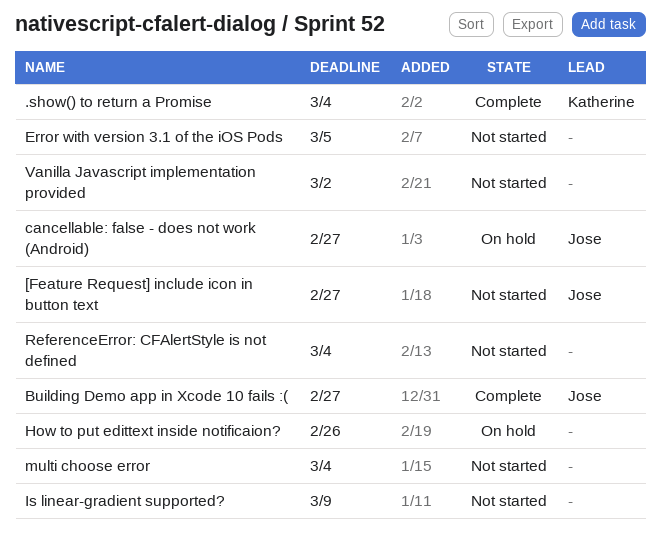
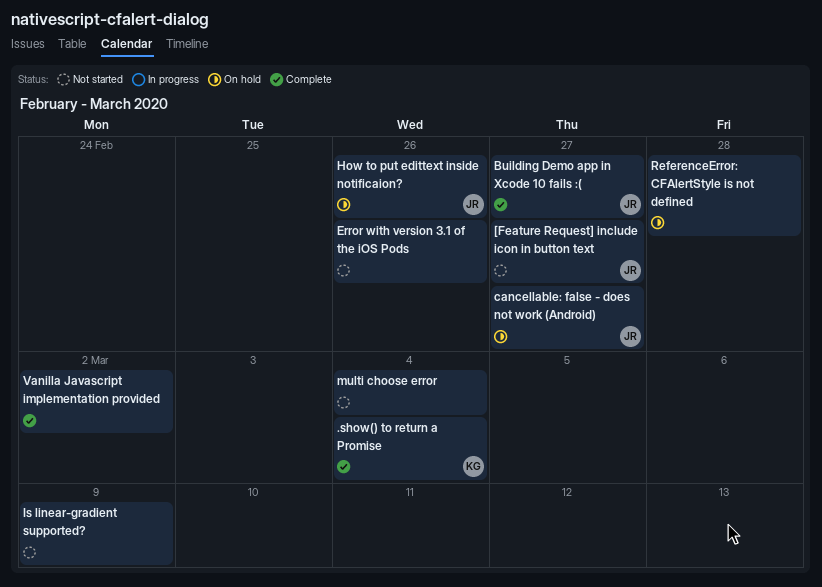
Error with version 3.1 of the iOS Pods, due: Mar 5 -> Feb 26
How to put edittext inside notificaion?, owner: none -> Jose
ReferenceError: CFAlertStyle is not defined, status: Not started -> On hold
ReferenceError: CFAlertStyle is not defined, due: Mar 4 -> Feb 28
Vanilla Javascript implementation provided, status: Not started -> Complete

